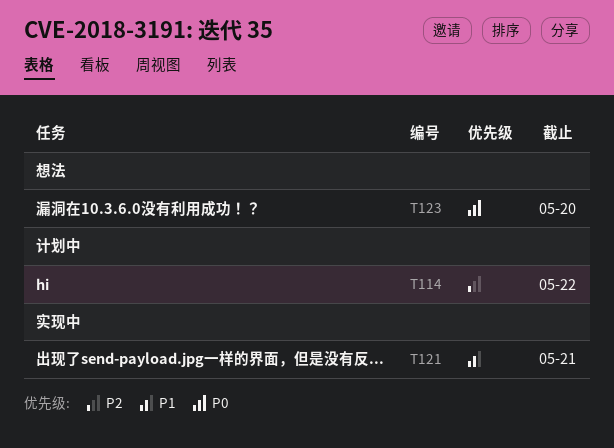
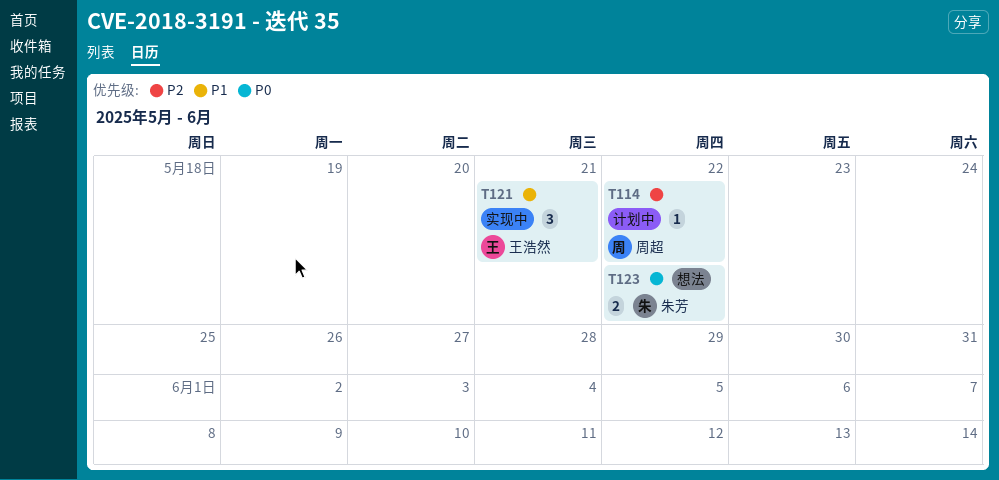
T123, due: May 20 -> May 22

